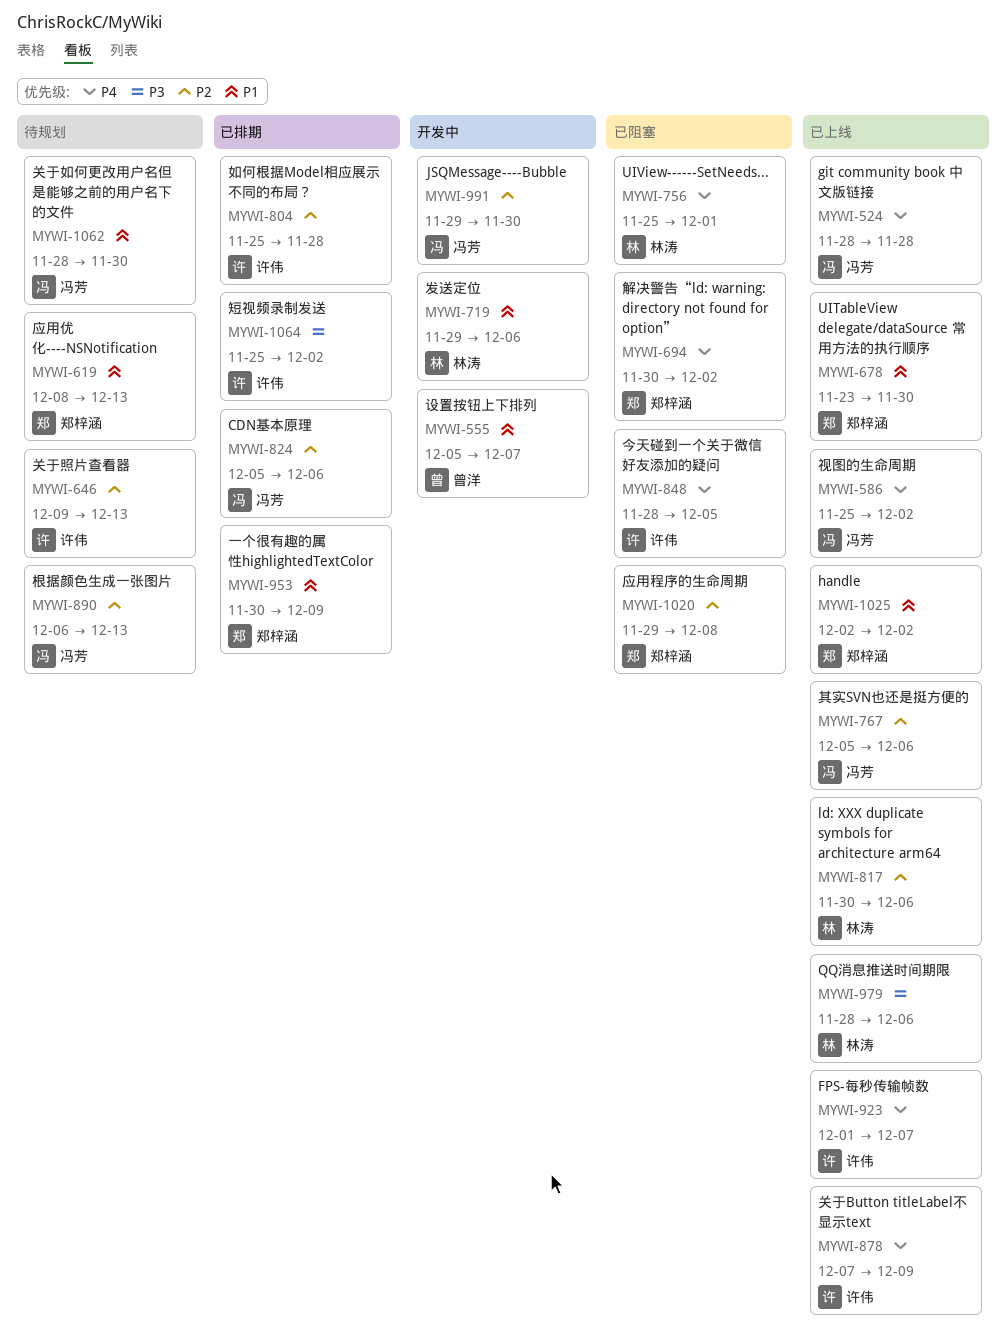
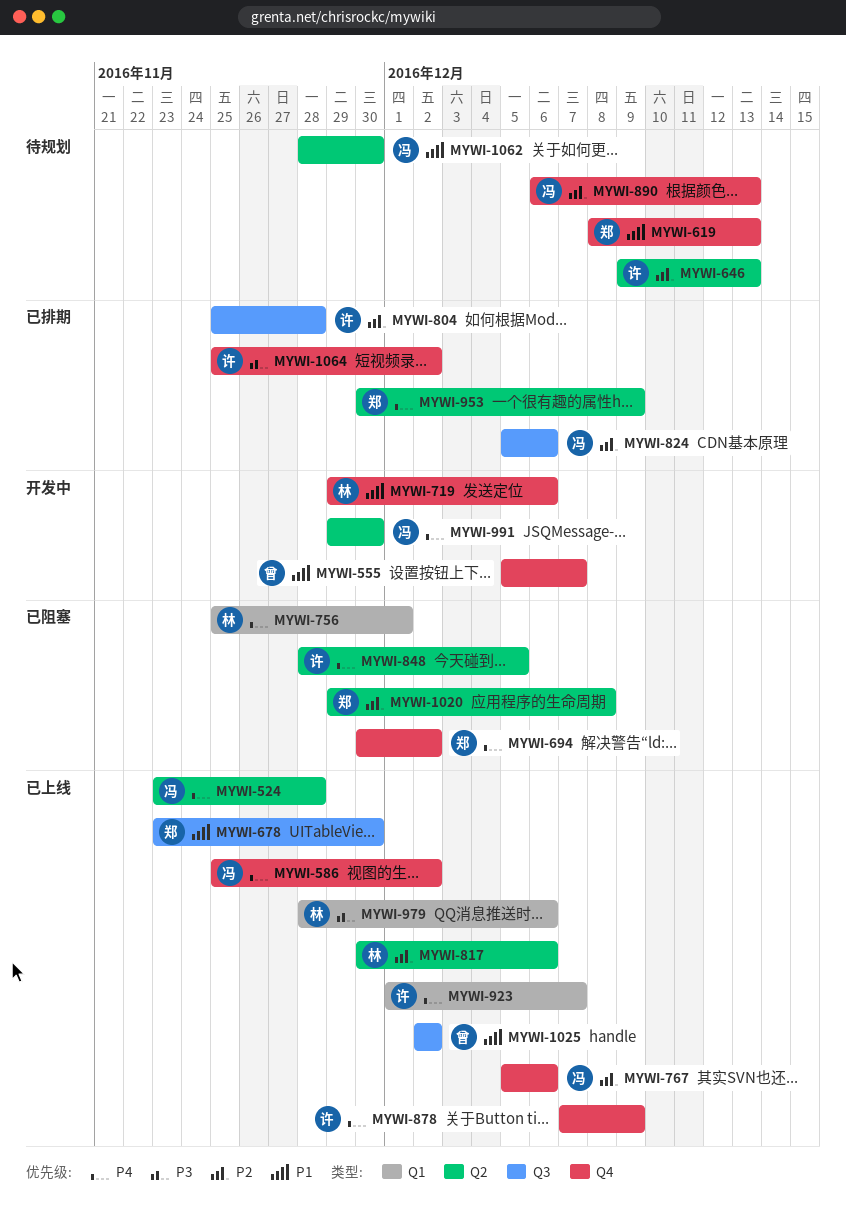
MYWI-524, start: Nov 28 -> Nov 23
MYWI-953, priority: P1 -> P4
MYWI-991, priority: P2 -> P4
MYWI-1025, owner: 郑梓涵 -> 曾洋

